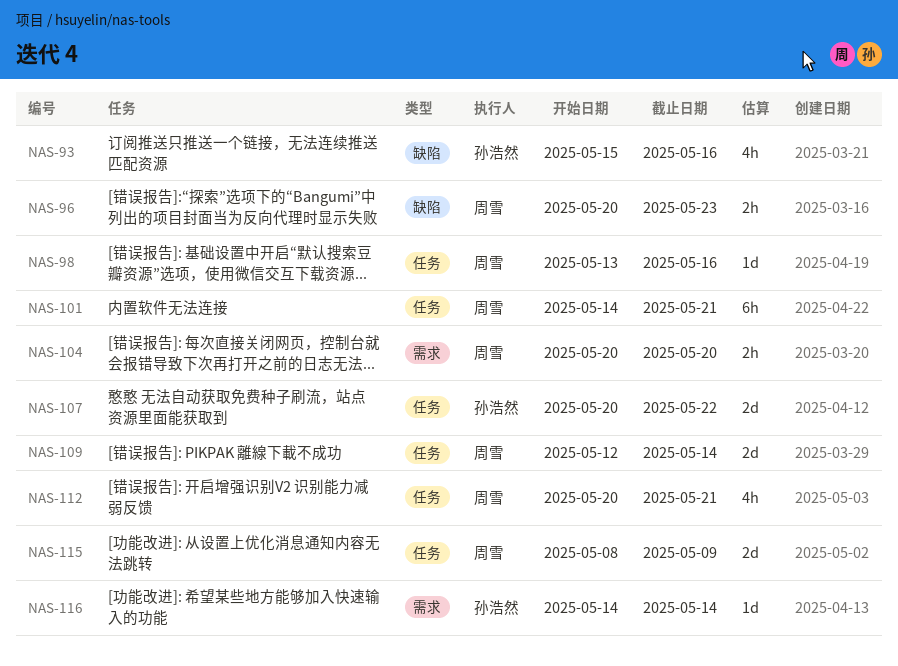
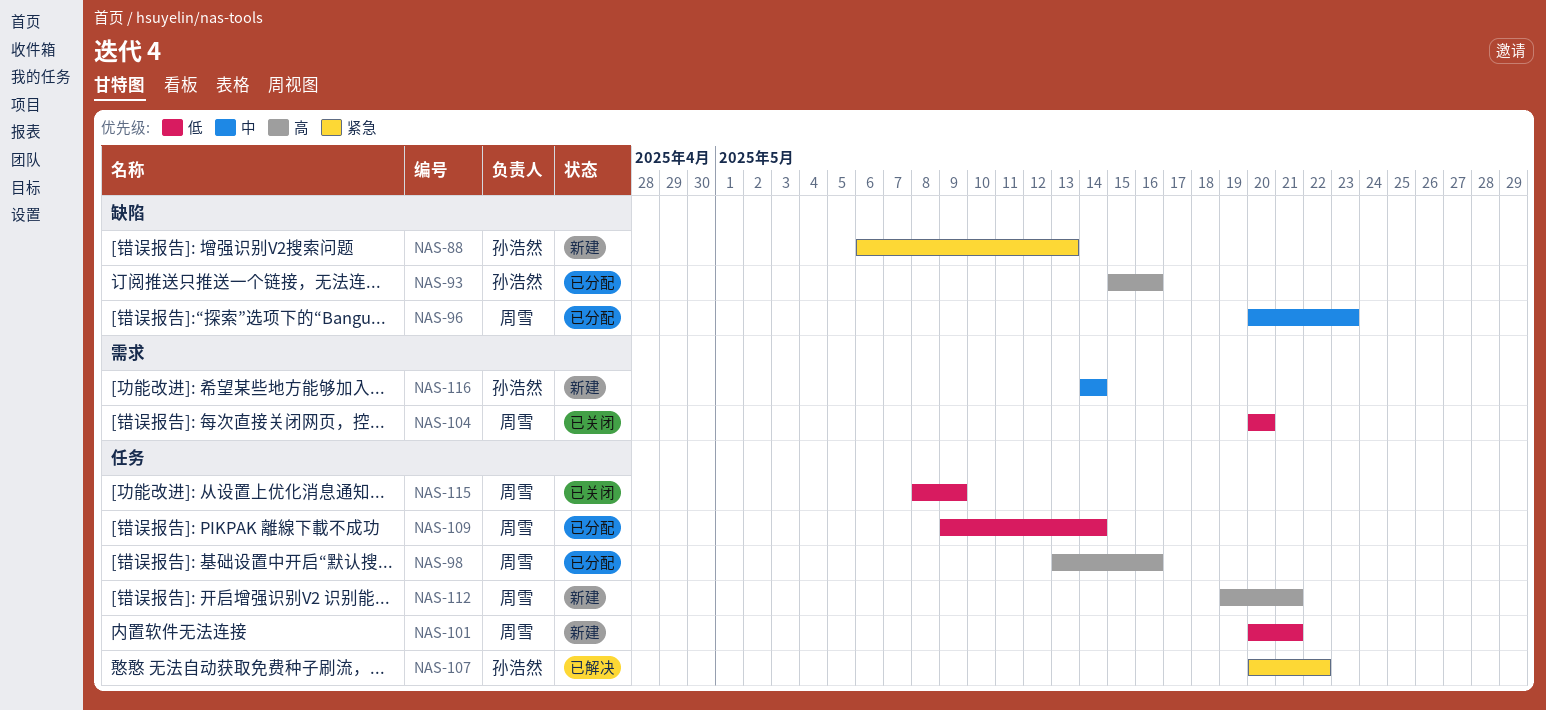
NAS-88: none -> present
NAS-101, start: May 14 -> May 20
NAS-109, start: May 12 -> May 9
NAS-112, start: May 20 -> May 19

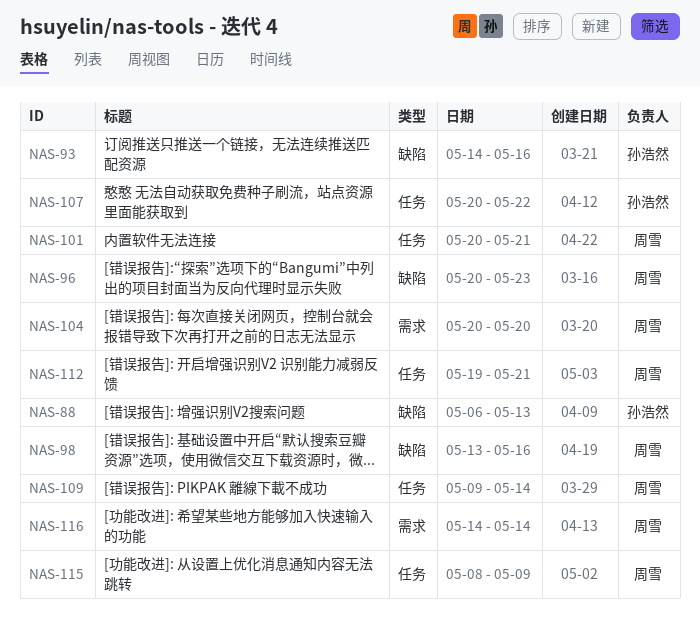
NAS-93, start: May 15 -> May 14
NAS-98, label: 任务 -> 缺陷
NAS-116, owner: 孙浩然 -> 周雪

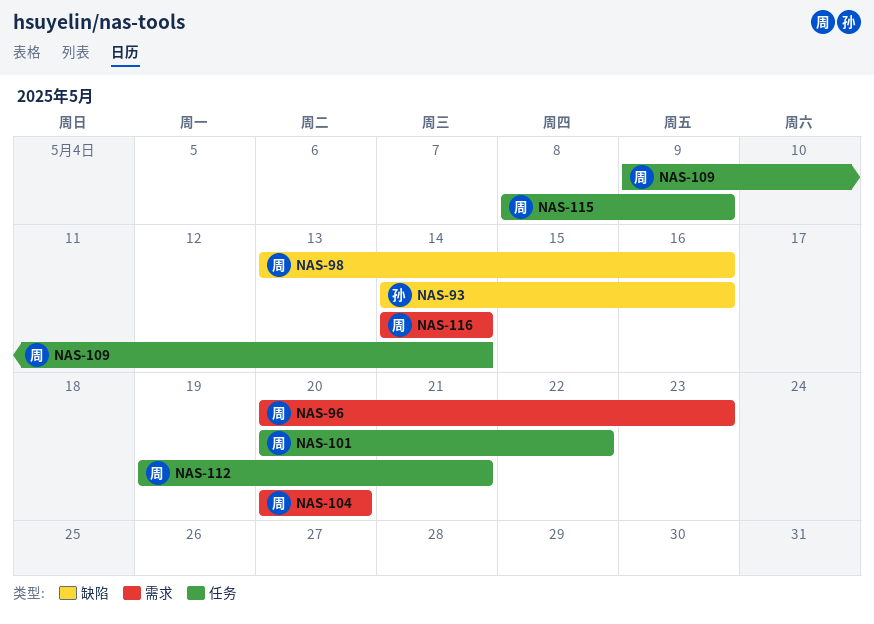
NAS-88: present -> none
NAS-96, label: 缺陷 -> 需求
NAS-101, due: May 21 -> May 22
NAS-107: present -> none

